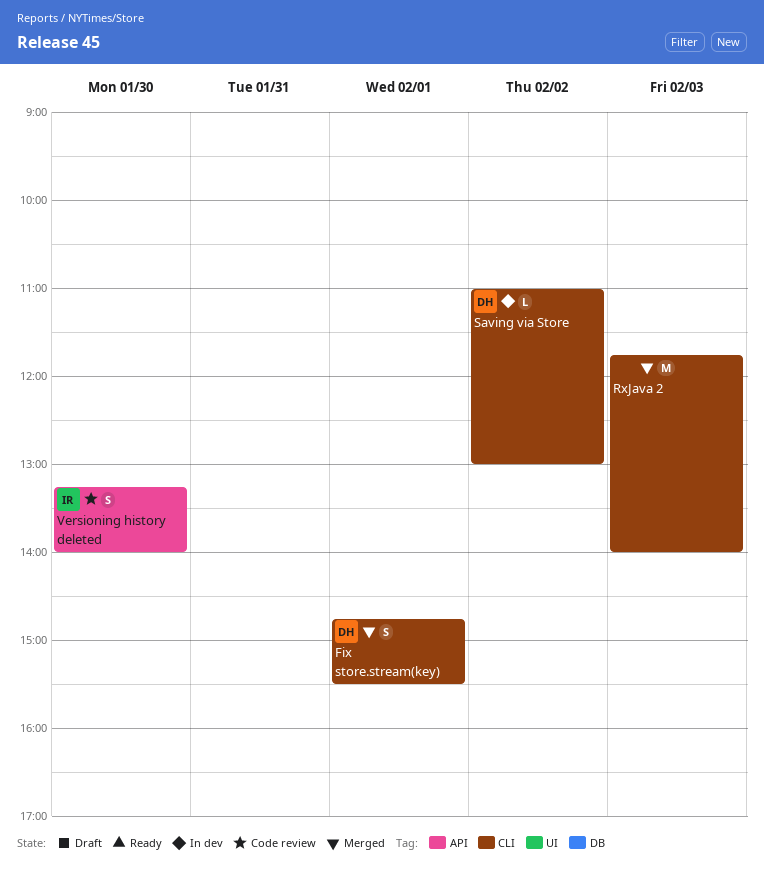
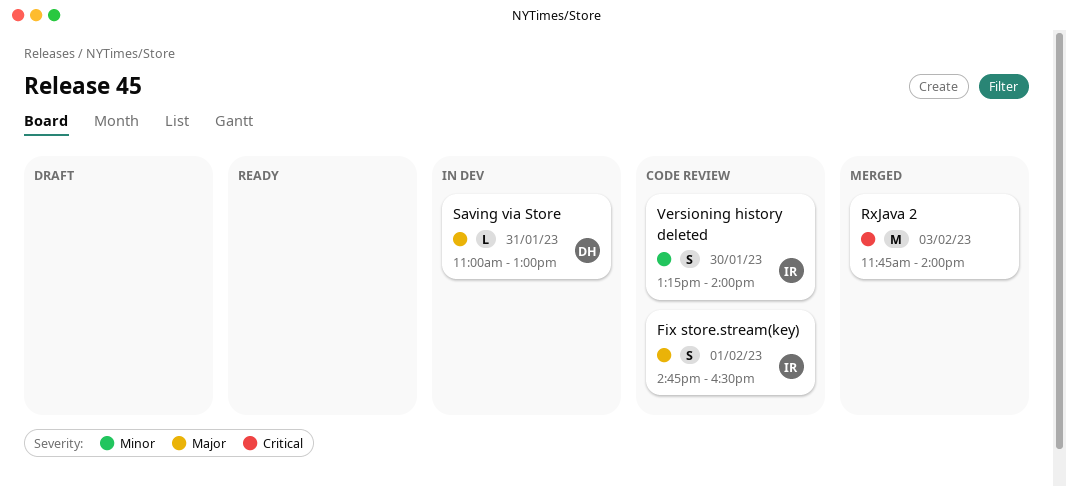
Fix store.stream(key), status: Merged -> Code review
Fix store.stream(key), owner: DH -> IR
Fix store.stream(key), ends: 15:30 -> 16:30
Saving via Store, day: Feb 2 -> Jan 31

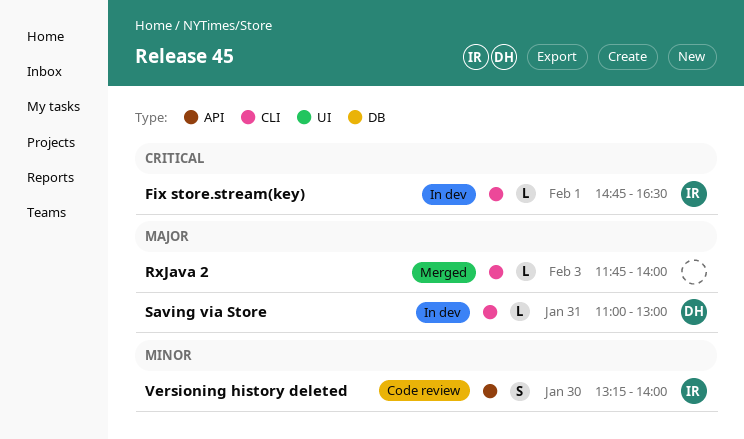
Fix store.stream(key), status: Code review -> In dev
Fix store.stream(key), priority: Major -> Critical
Fix store.stream(key), estimate: S -> L
RxJava 2, priority: Critical -> Major
RxJava 2, estimate: M -> L

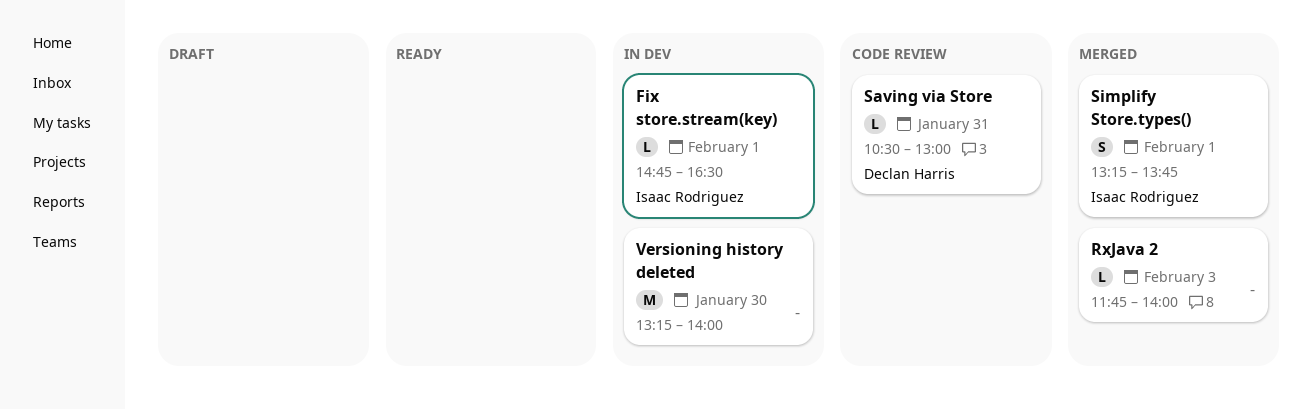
Saving via Store, status: In dev -> Code review
Saving via Store, begins: 11:00 -> 10:30
Simplify Store.types(): none -> present
Versioning history deleted, status: Code review -> In dev
Versioning history deleted, owner: Isaac Rodriguez -> none
Versioning history deleted, estimate: S -> M

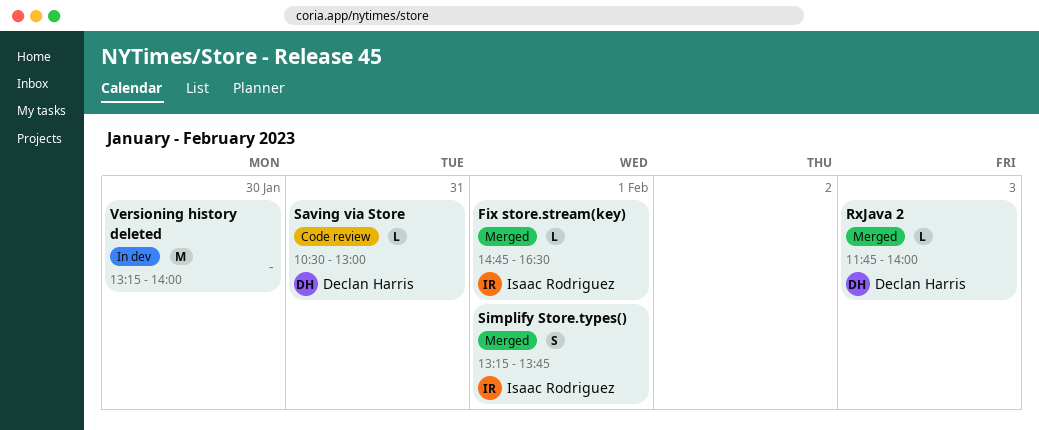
Fix store.stream(key), status: In dev -> Merged
RxJava 2, owner: none -> Declan Harris

